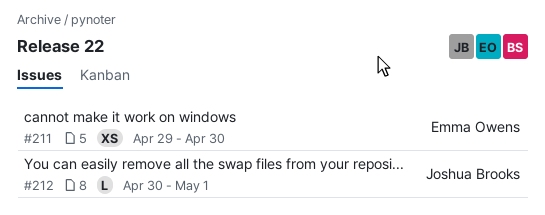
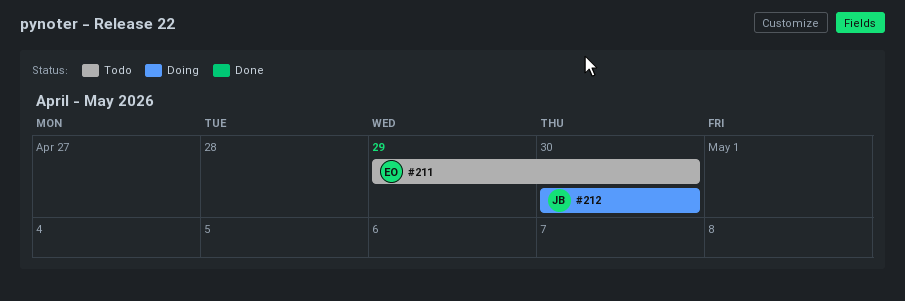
#212, due: May 1 -> Apr 30

